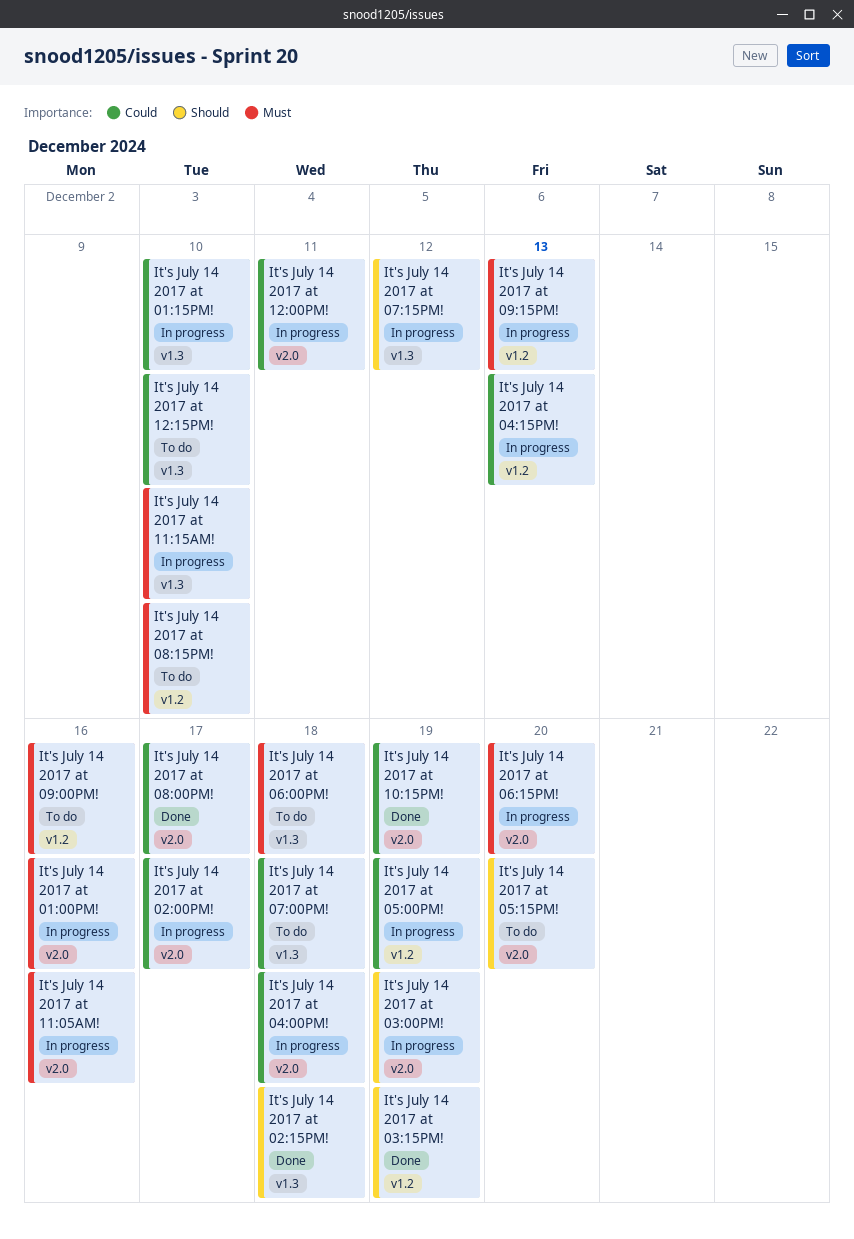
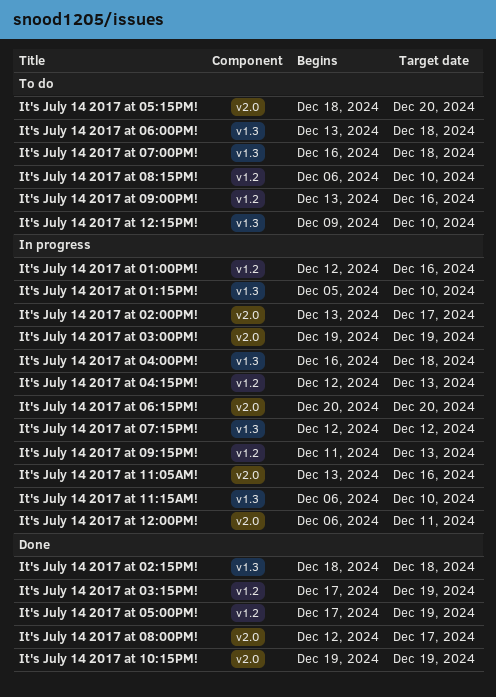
It's July 14 2017 at 01:00PM!, label: v2.0 -> v1.2
It's July 14 2017 at 04:00PM!, label: v2.0 -> v1.3
It's July 14 2017 at 05:00PM!, status: In progress -> Done

